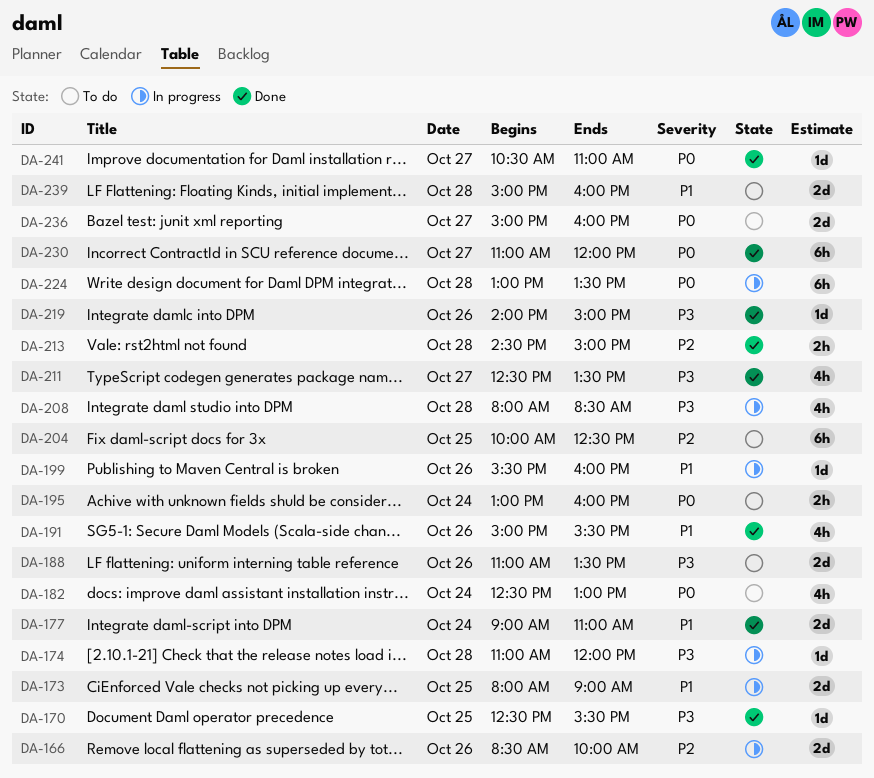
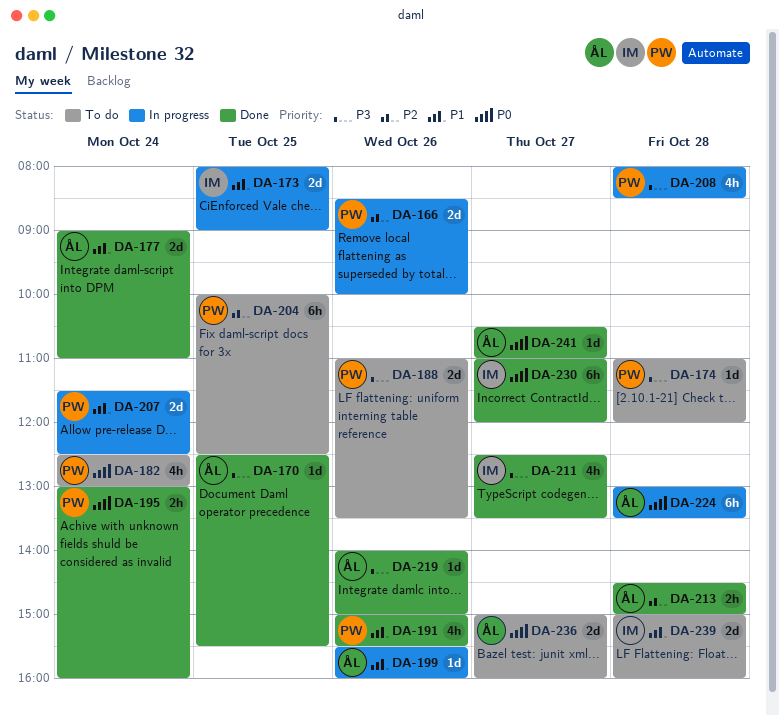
DA-174, status: In progress -> To do
DA-195, status: To do -> Done
DA-207: none -> present

